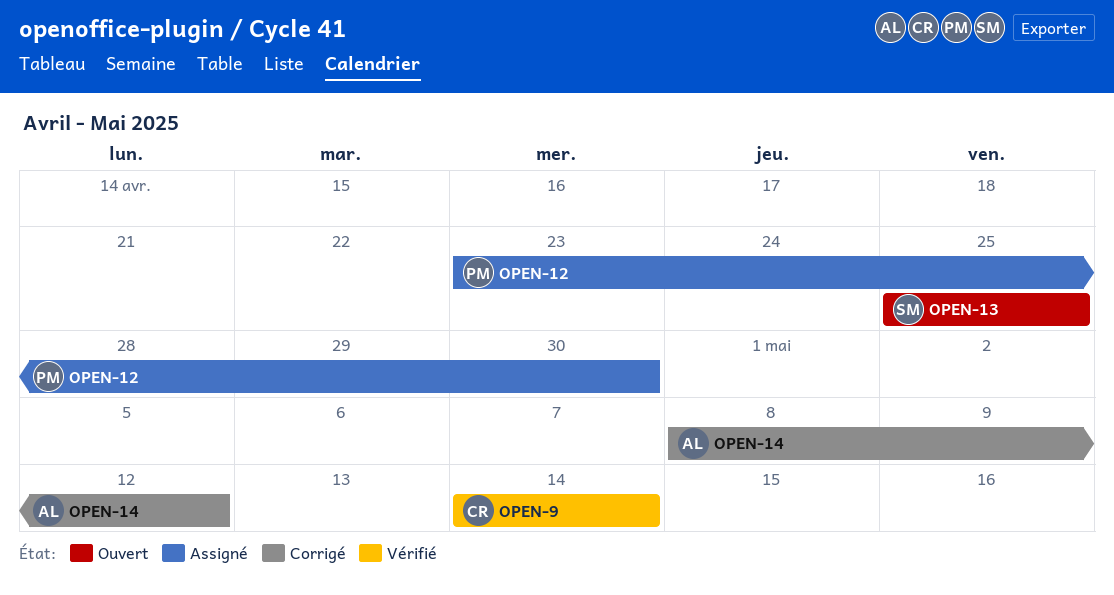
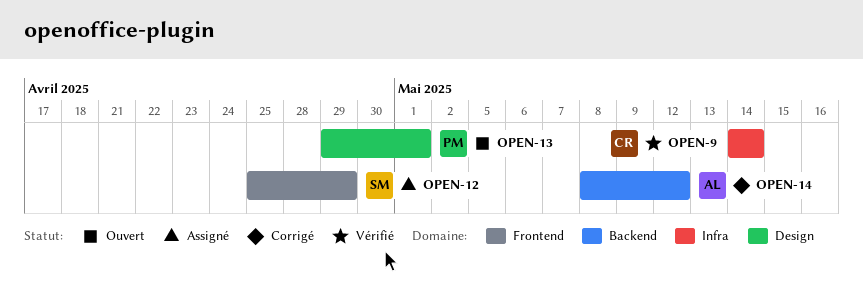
OPEN-12, owner: PM -> SM
OPEN-12, start: Apr 23 -> Apr 25
OPEN-12, due: Apr 30 -> Apr 29
OPEN-13, owner: SM -> PM
OPEN-13, start: Apr 25 -> Apr 29
OPEN-13, due: Apr 25 -> May 1

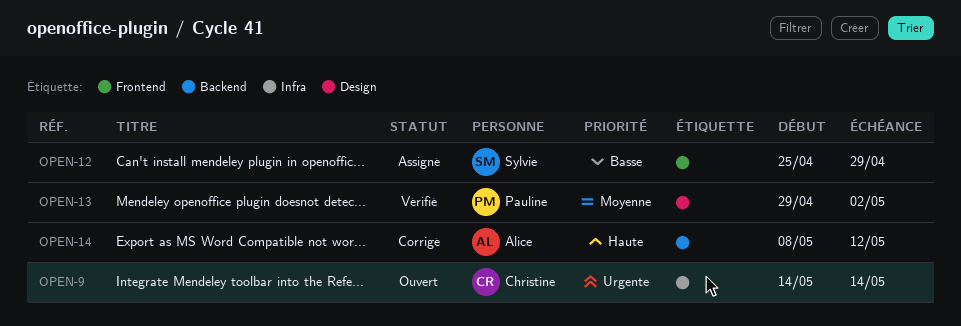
OPEN-9, status: Vérifié -> Ouvert
OPEN-13, status: Ouvert -> Vérifié
OPEN-13, due: May 1 -> May 2

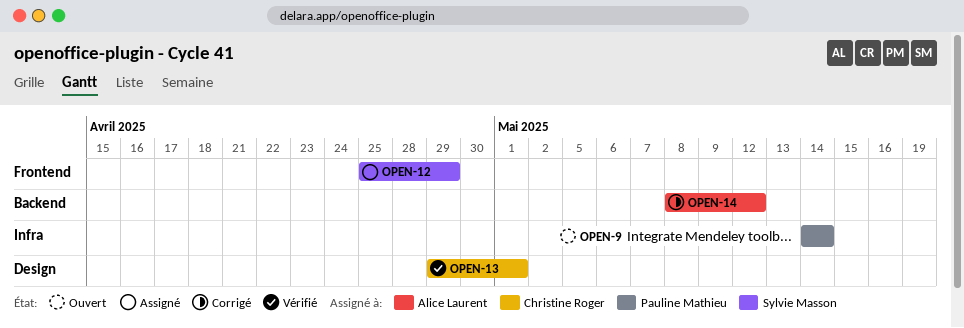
OPEN-9, owner: Christine Roger -> Pauline Mathieu
OPEN-13, owner: Pauline Mathieu -> Christine Roger
OPEN-13, due: May 2 -> May 1

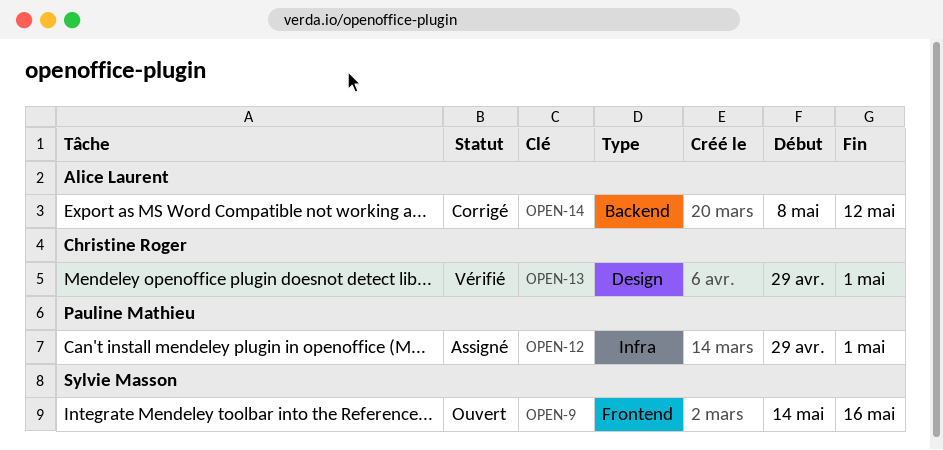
OPEN-9, owner: Pauline Mathieu -> Sylvie Masson
OPEN-9, label: Infra -> Frontend
OPEN-9, due: May 14 -> May 16
OPEN-12, owner: Sylvie Masson -> Pauline Mathieu
OPEN-12, label: Frontend -> Infra
OPEN-12, start: Apr 25 -> Apr 29
OPEN-12, due: Apr 29 -> May 1

